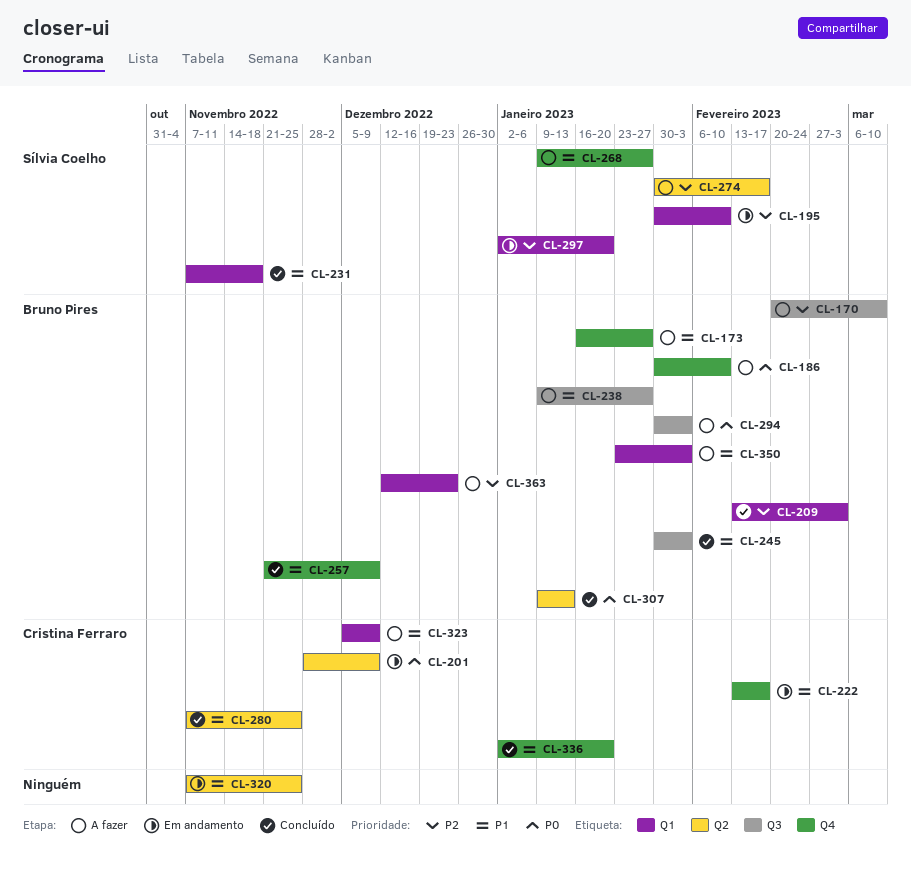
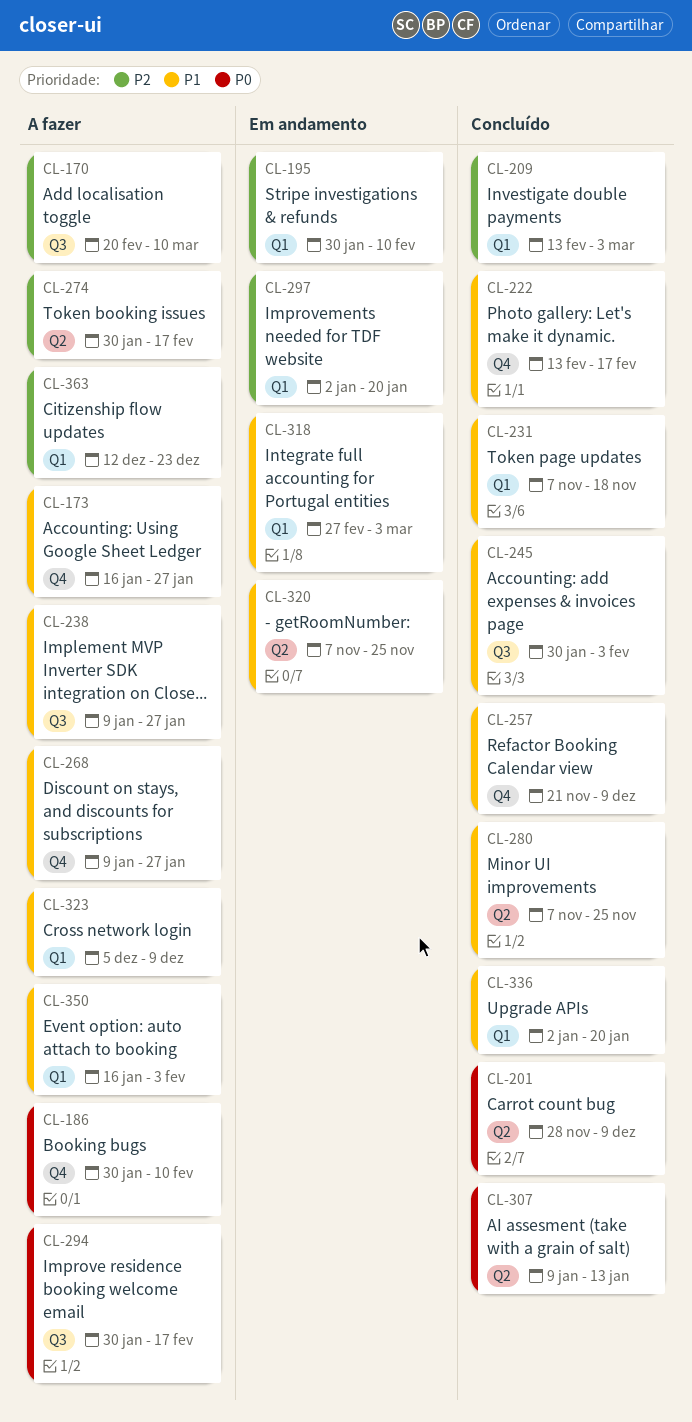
CL-201, status: Em andamento -> Concluído
CL-222, status: Em andamento -> Concluído
CL-294, due: Feb 3 -> Feb 17
CL-318: none -> present
CL-336, label: Q4 -> Q1
CL-350, start: Jan 23 -> Jan 16

